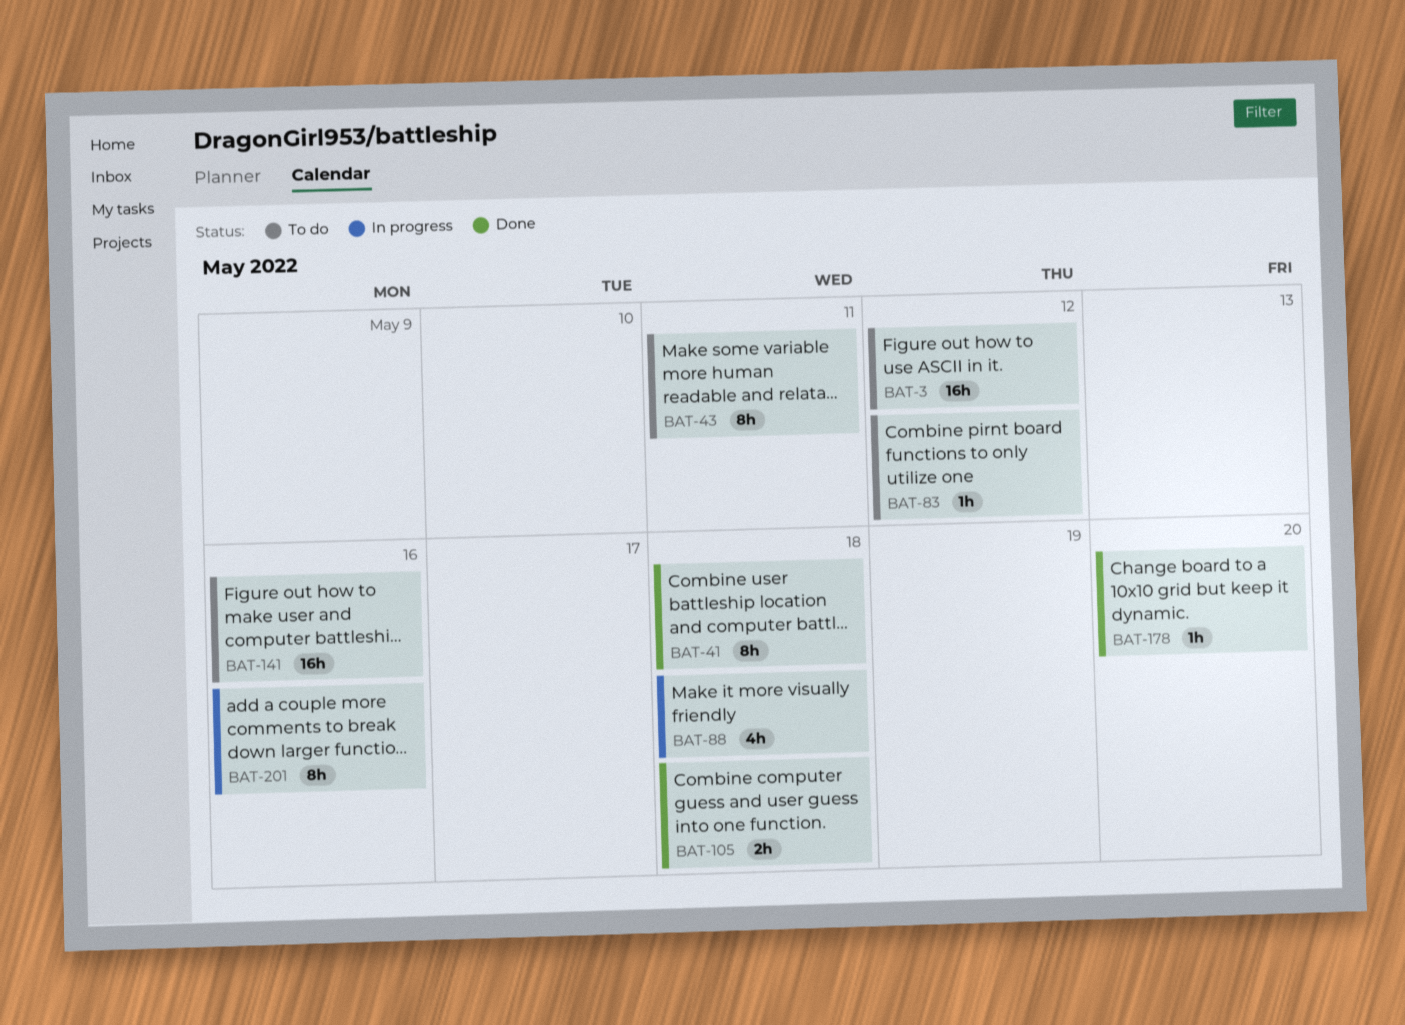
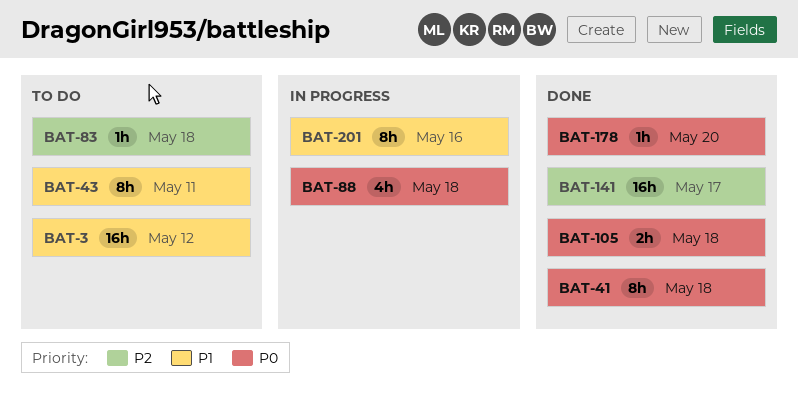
BAT-83, due: May 12 -> May 18
BAT-141, status: To do -> Done
BAT-141, due: May 16 -> May 17

